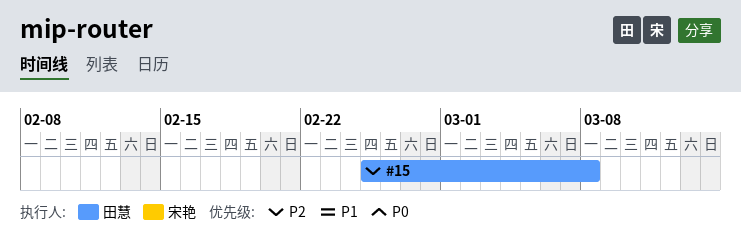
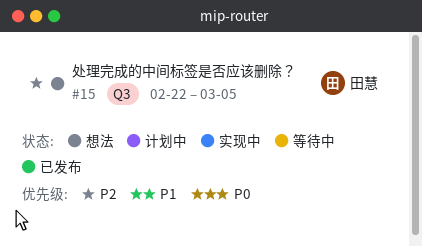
#15, start: Feb 25 -> Feb 22
#15, due: Mar 8 -> Mar 5

